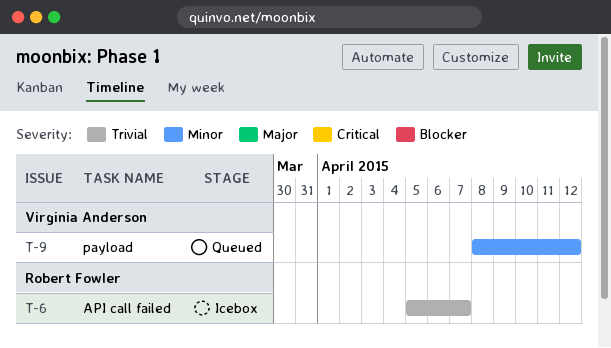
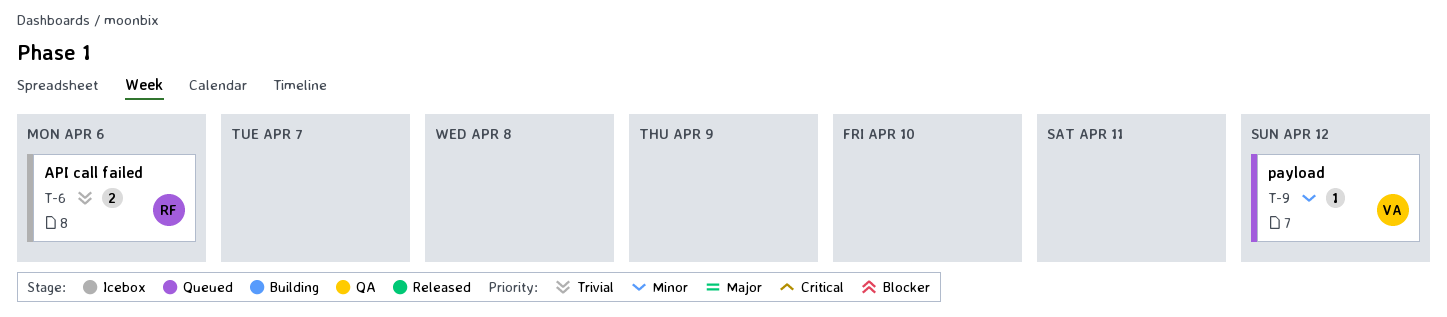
T-6, due: Apr 7 -> Apr 6

